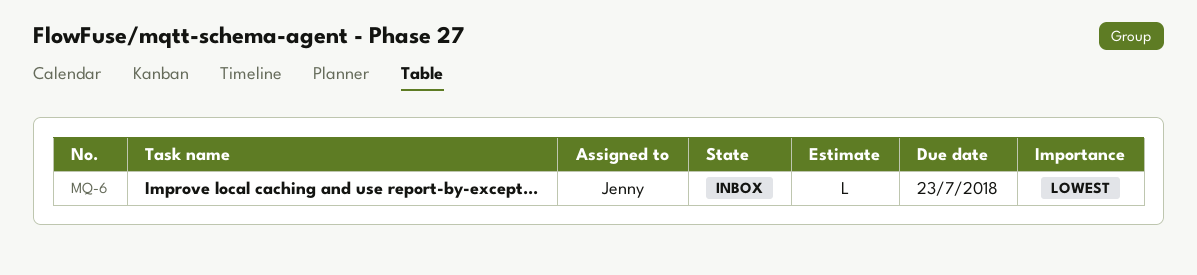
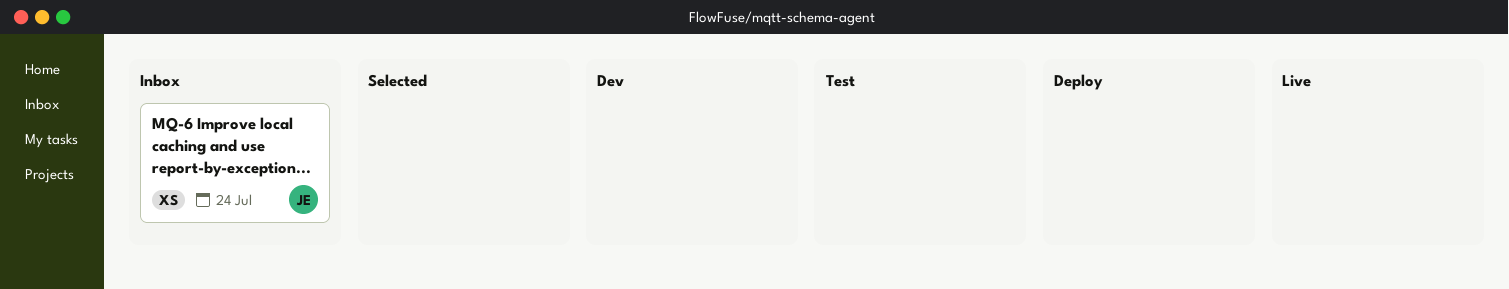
MQ-6, estimate: L -> XS
MQ-6, due: Jul 23 -> Jul 24

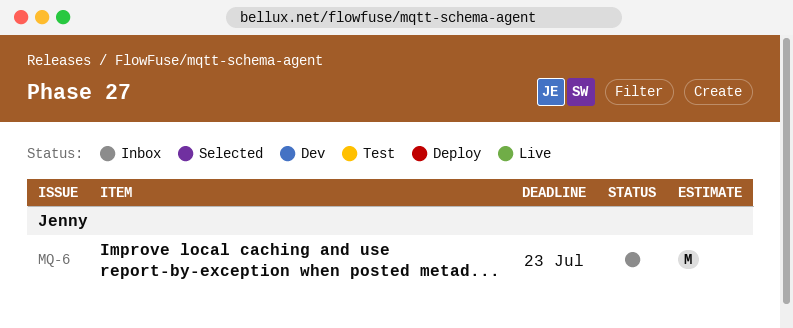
MQ-6, estimate: XS -> M
MQ-6, due: Jul 24 -> Jul 23

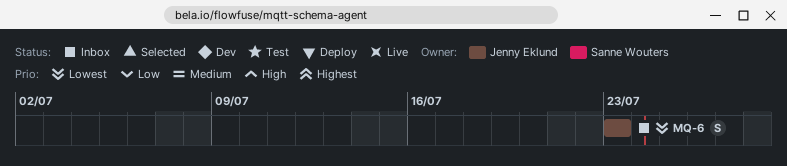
MQ-6, estimate: M -> S

